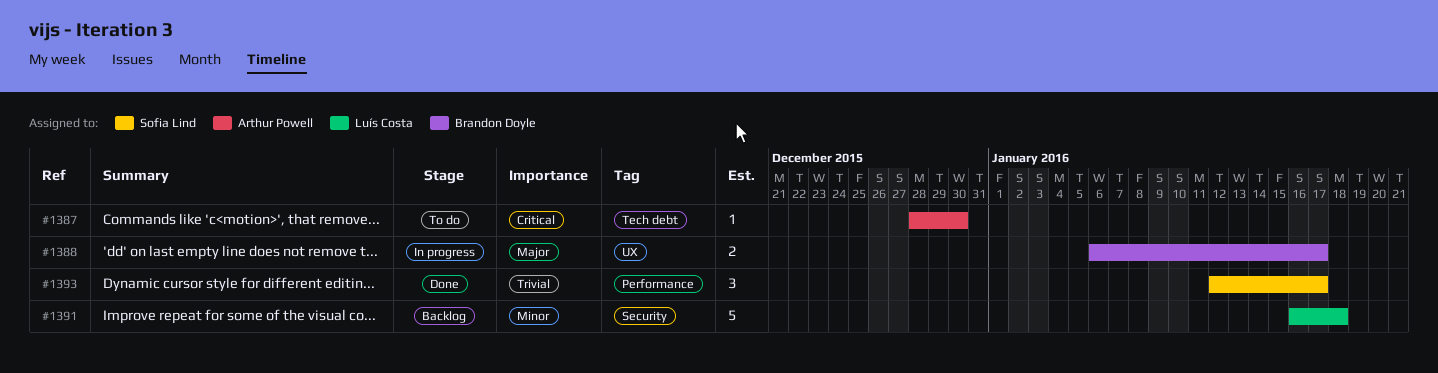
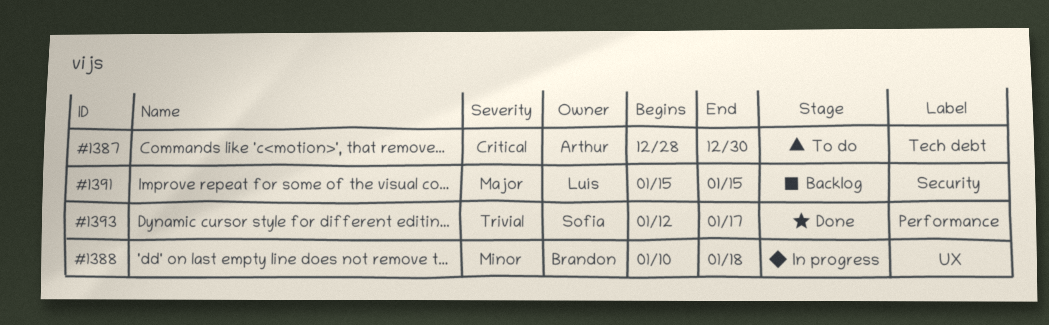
#1388, priority: Major -> Minor
#1388, start: Jan 6 -> Jan 10
#1388, due: Jan 17 -> Jan 18
#1391, priority: Minor -> Major
#1391, start: Jan 16 -> Jan 15
#1391, due: Jan 18 -> Jan 15

